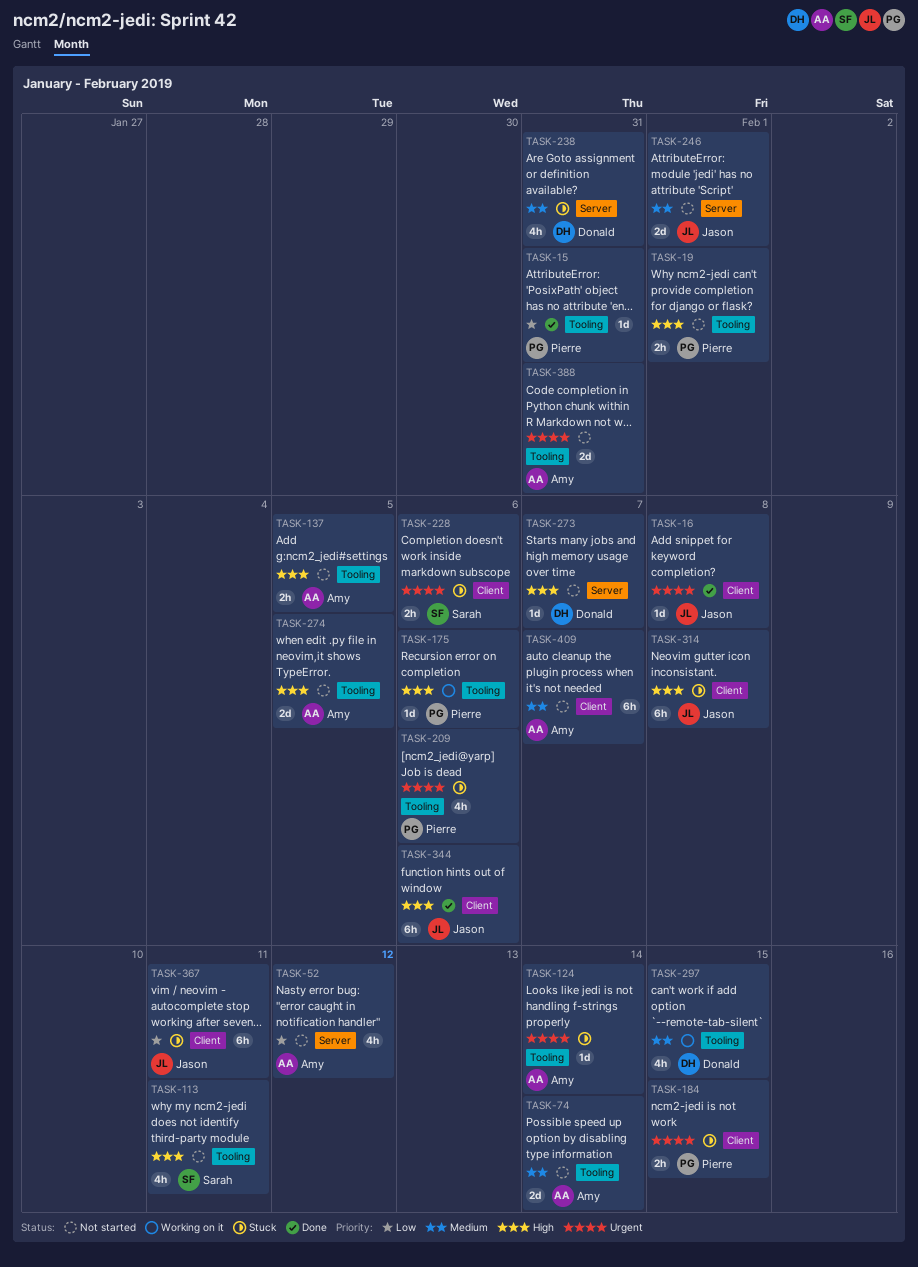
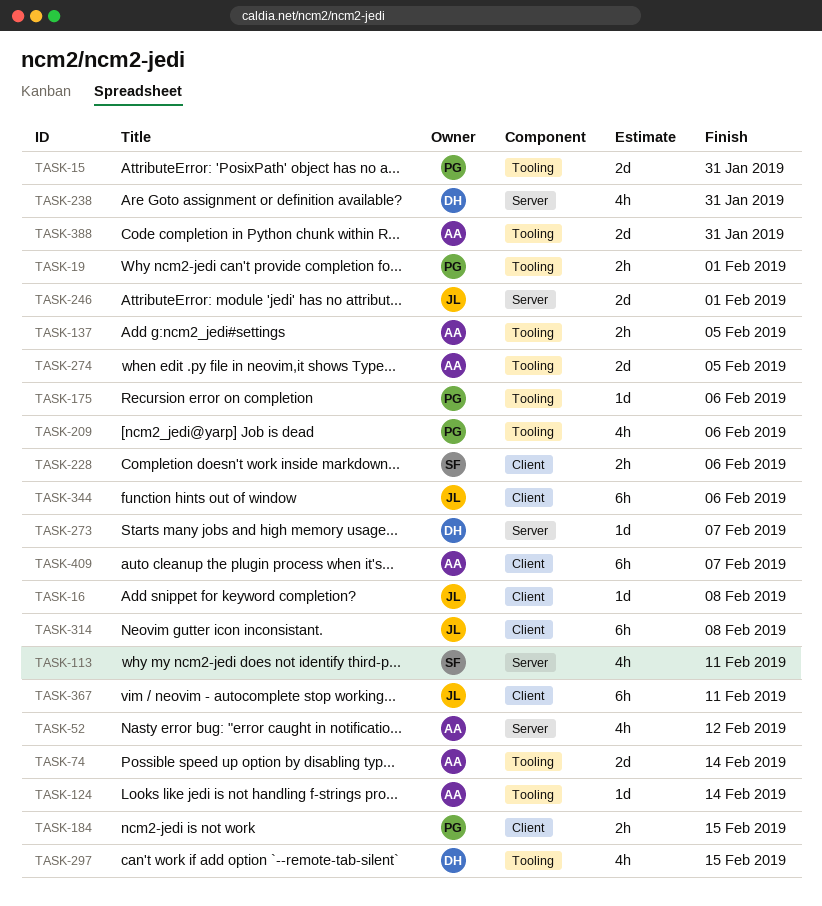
TASK-15, estimate: 1d -> 2d
TASK-113, label: Tooling -> Server

